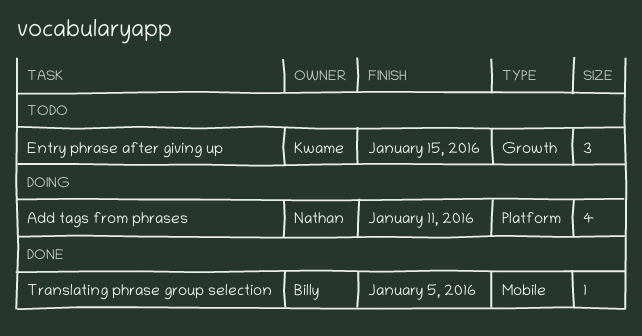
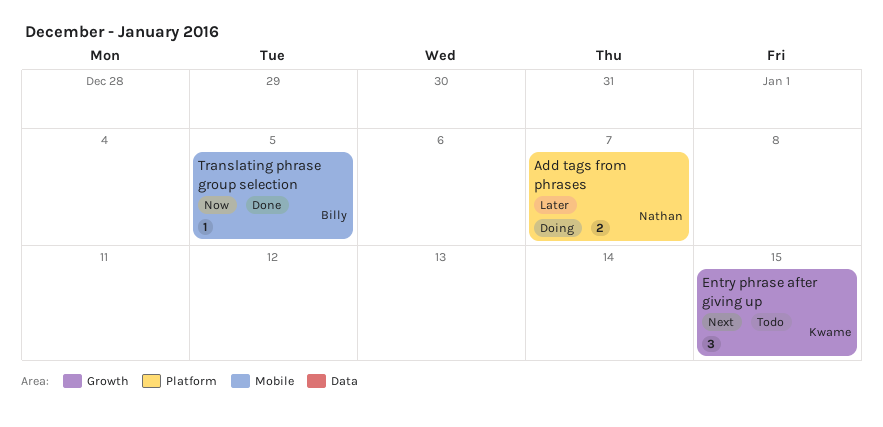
Add tags from phrases, estimate: 4 -> 2
Add tags from phrases, due: Jan 11 -> Jan 7

